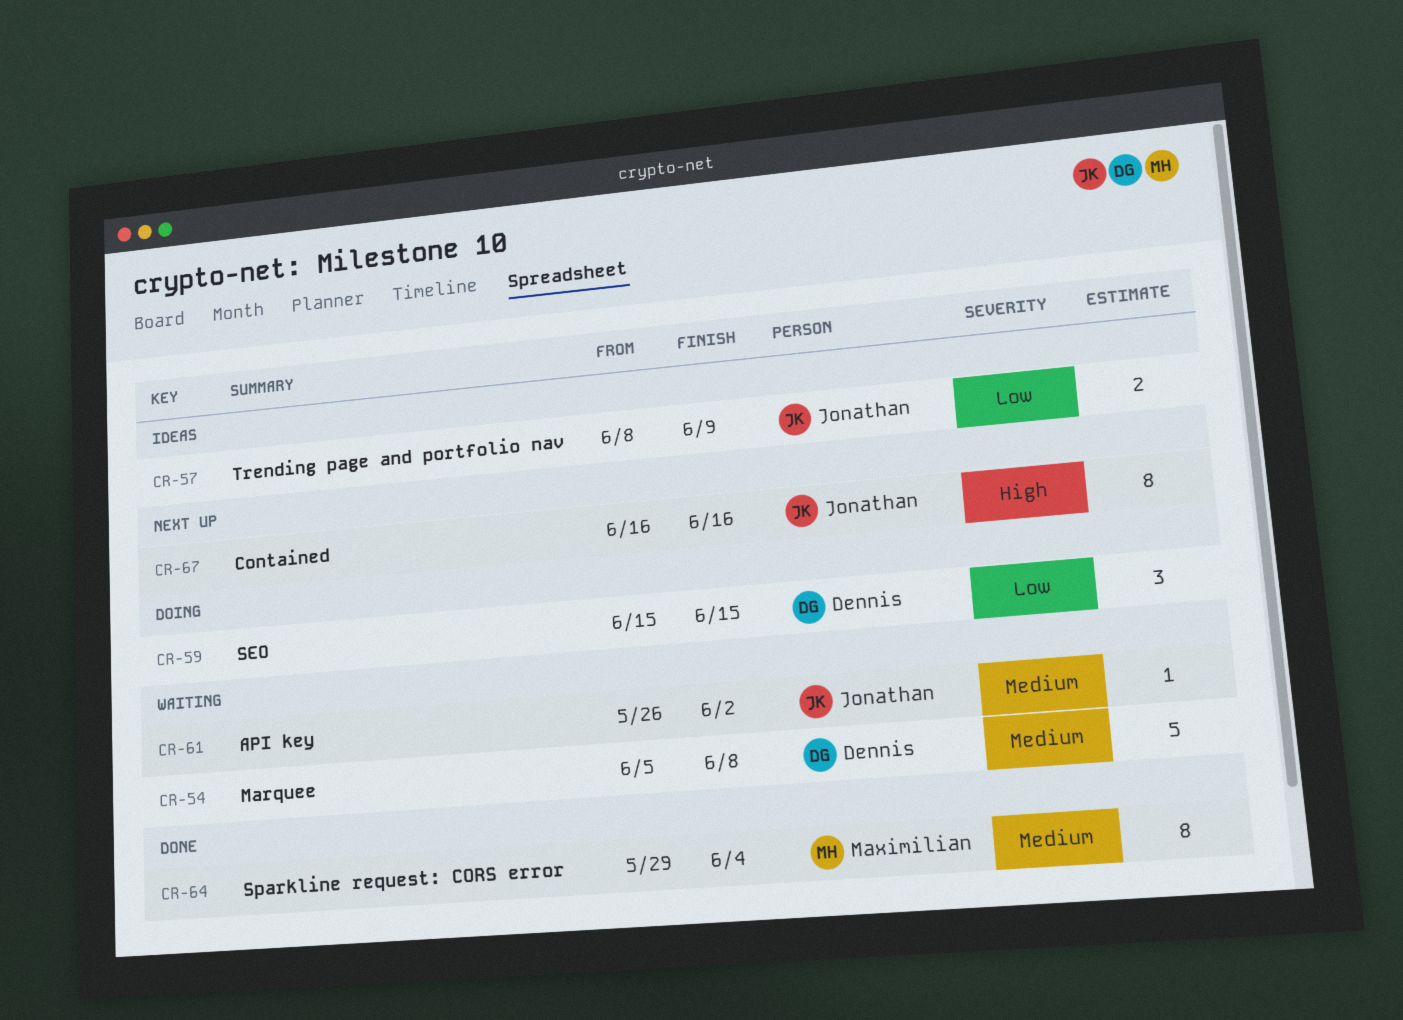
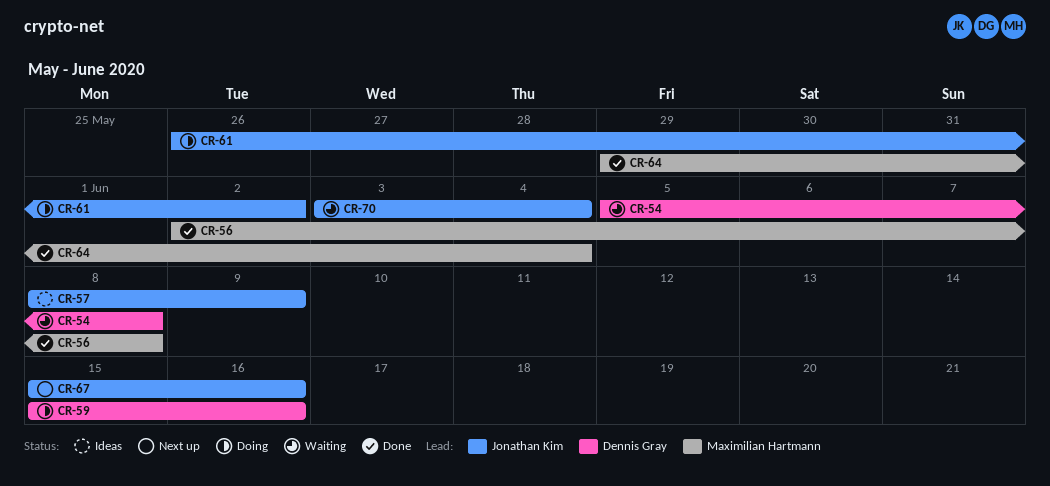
CR-56: none -> present
CR-59, due: Jun 15 -> Jun 16
CR-61, status: Waiting -> Doing
CR-67, start: Jun 16 -> Jun 15
CR-70: none -> present

